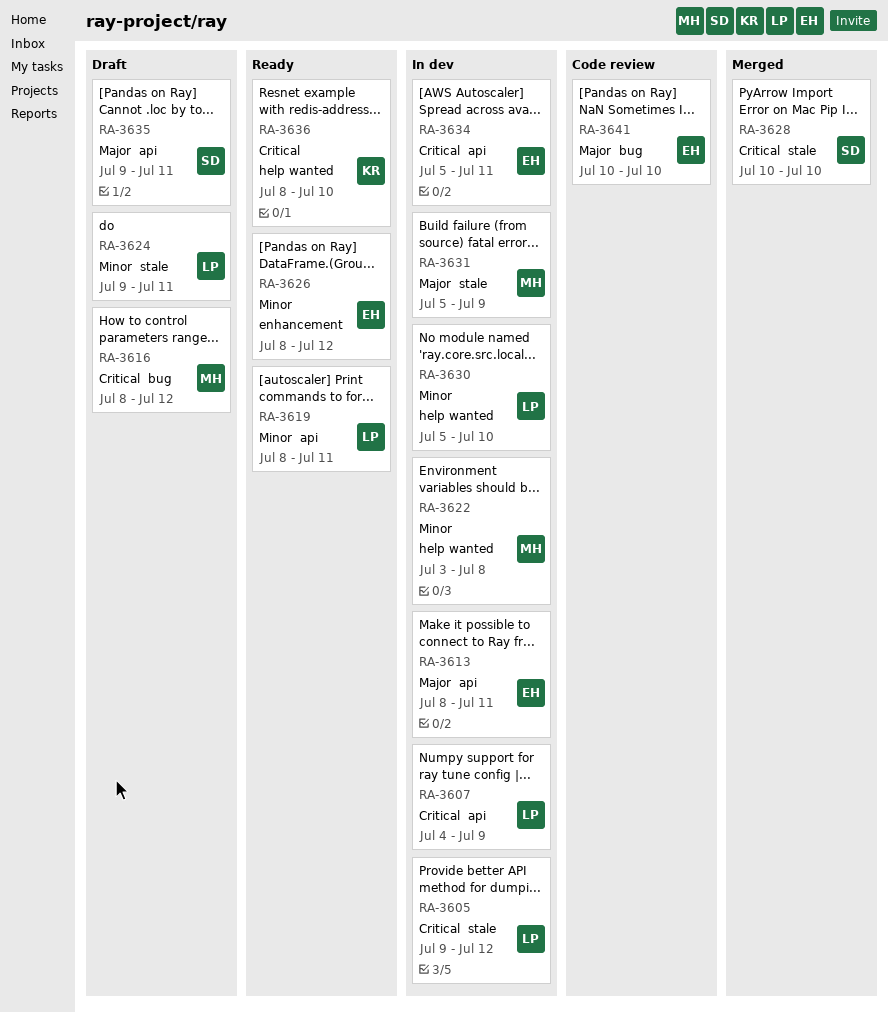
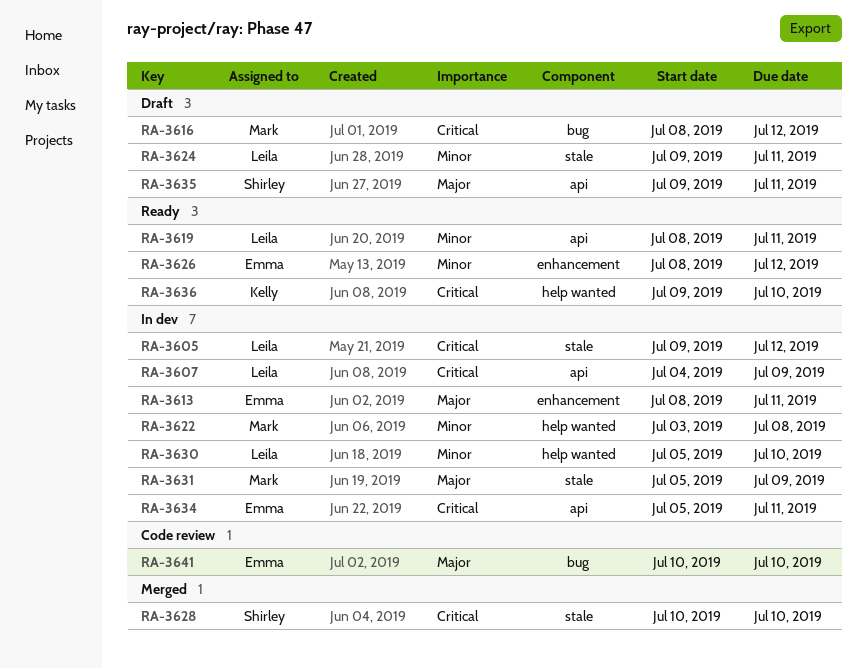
RA-3613, label: api -> enhancement
RA-3636, start: Jul 8 -> Jul 9

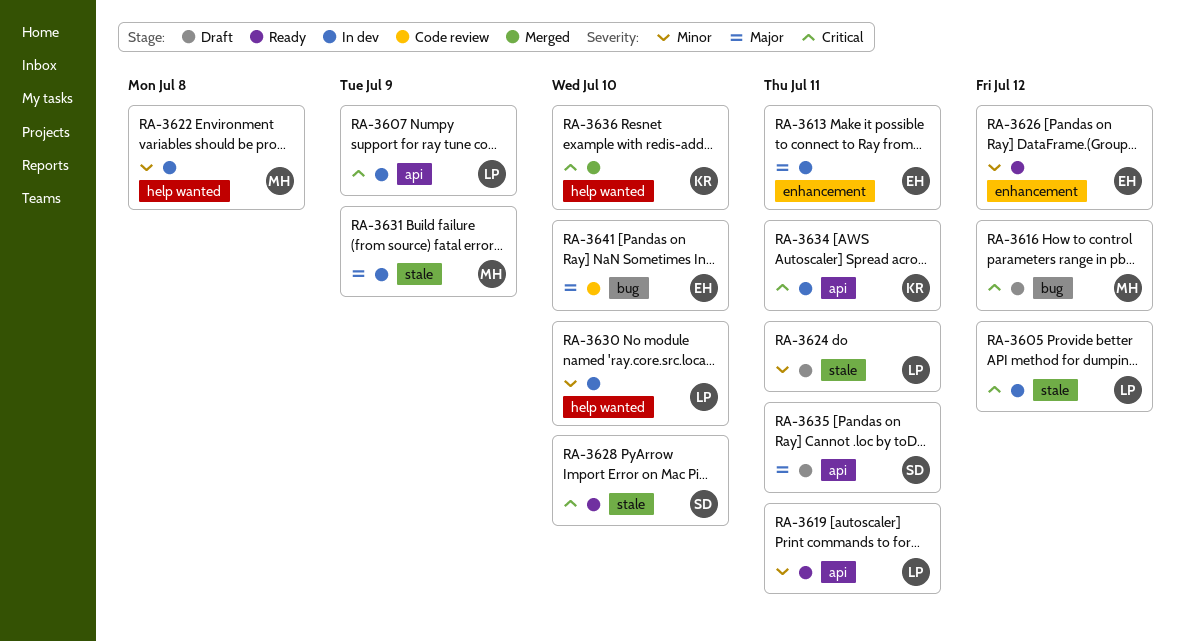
RA-3628, status: Merged -> Ready
RA-3634, owner: Emma -> Kelly
RA-3636, status: Ready -> Merged

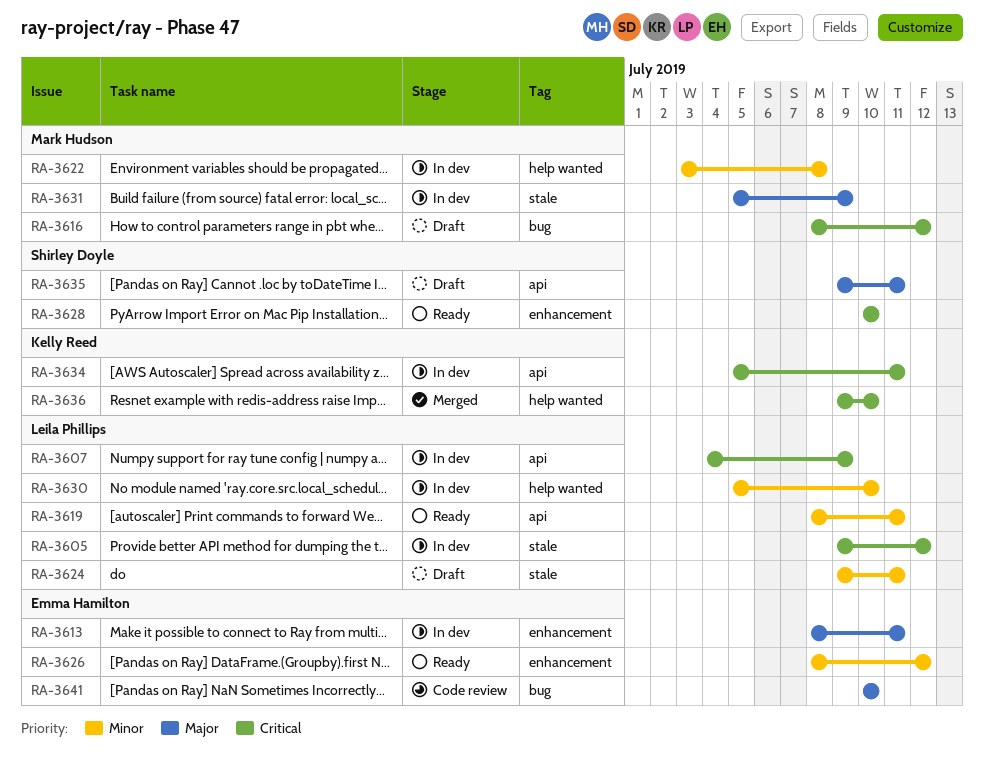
RA-3628, label: stale -> enhancement

